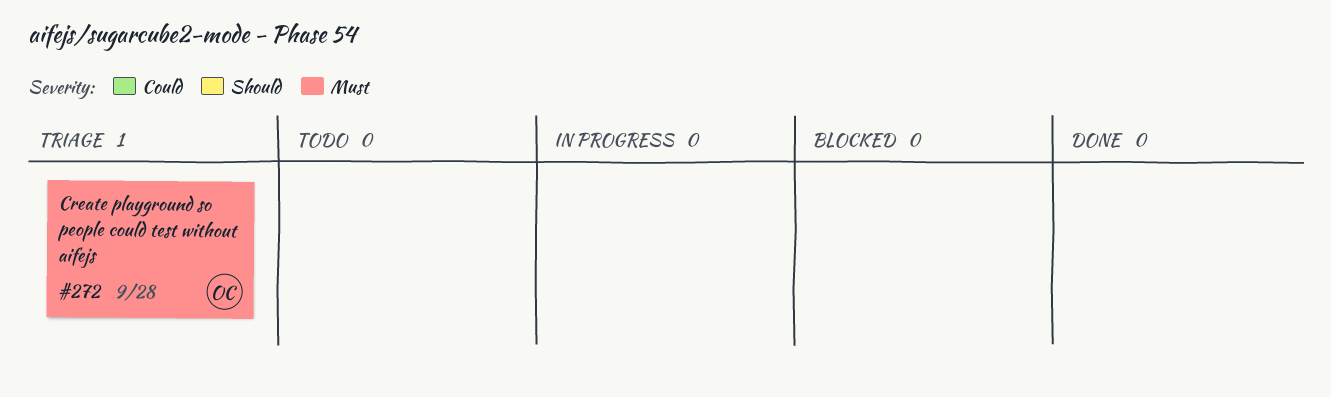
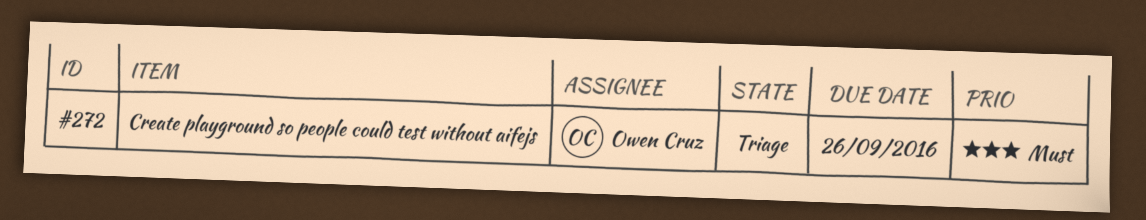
#272, due: Sep 28 -> Sep 26

